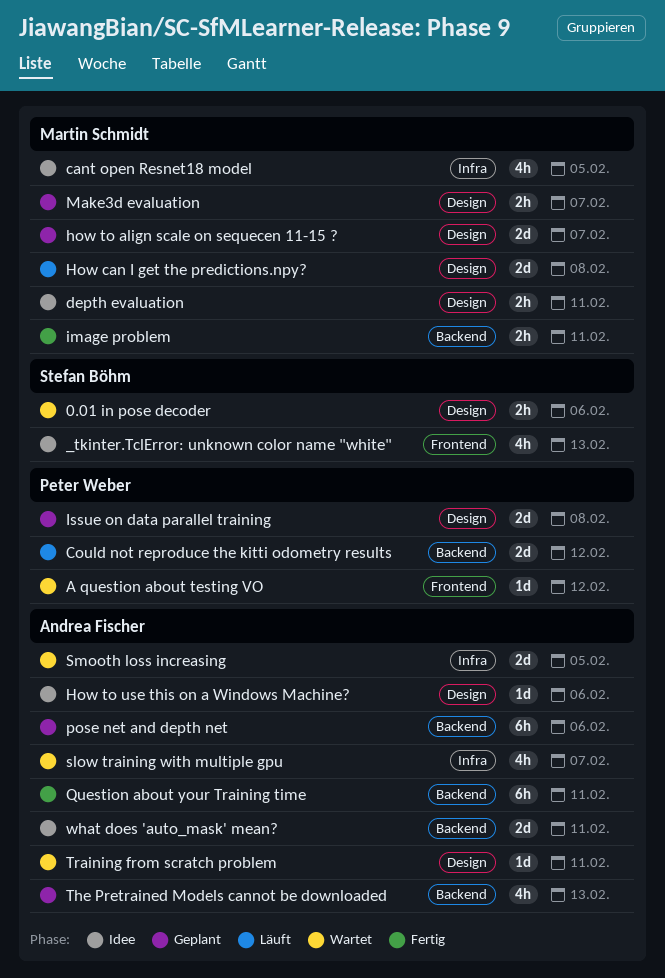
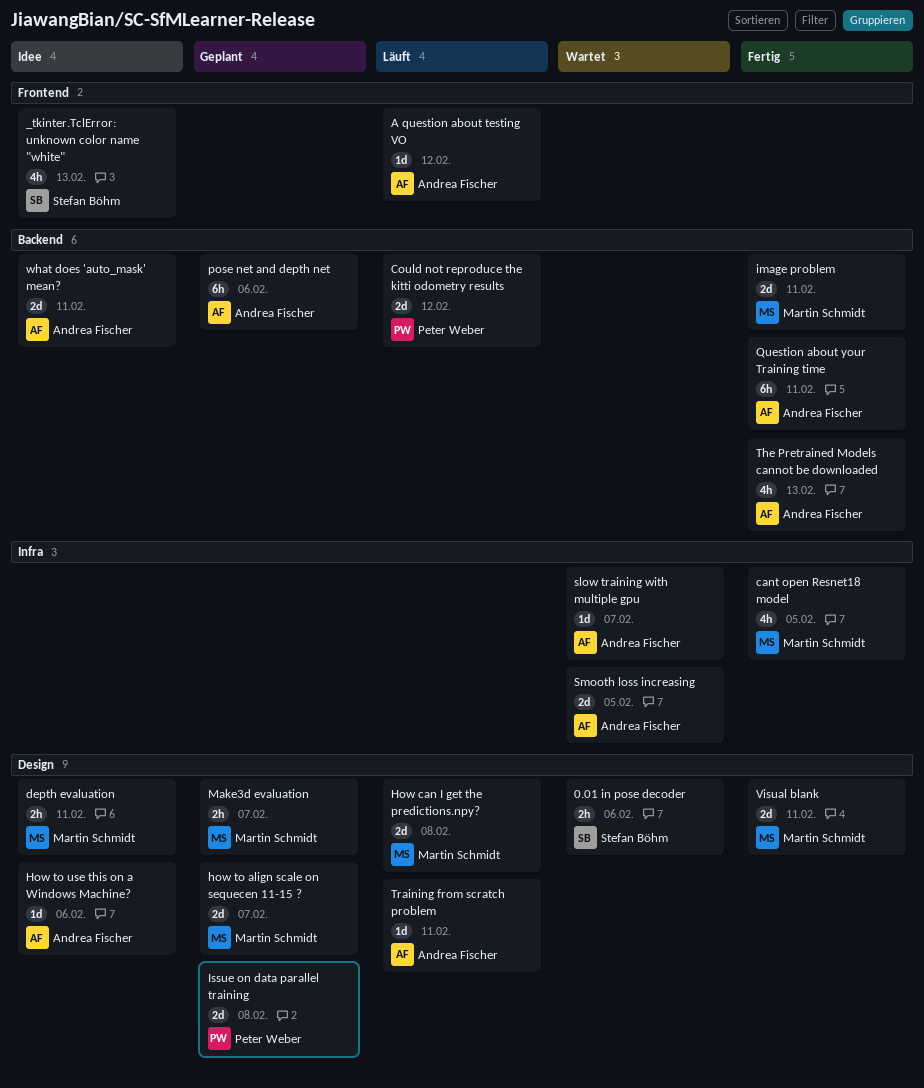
A question about testing VO, status: Wartet -> Läuft
A question about testing VO, owner: Peter Weber -> Andrea Fischer
cant open Resnet18 model, status: Idee -> Fertig
image problem, estimate: 2h -> 2d
slow training with multiple gpu, estimate: 4h -> 1d
The Pretrained Models cannot be downloaded, status: Geplant -> Fertig
Training from scratch problem, status: Wartet -> Läuft
Visual blank: none -> present

